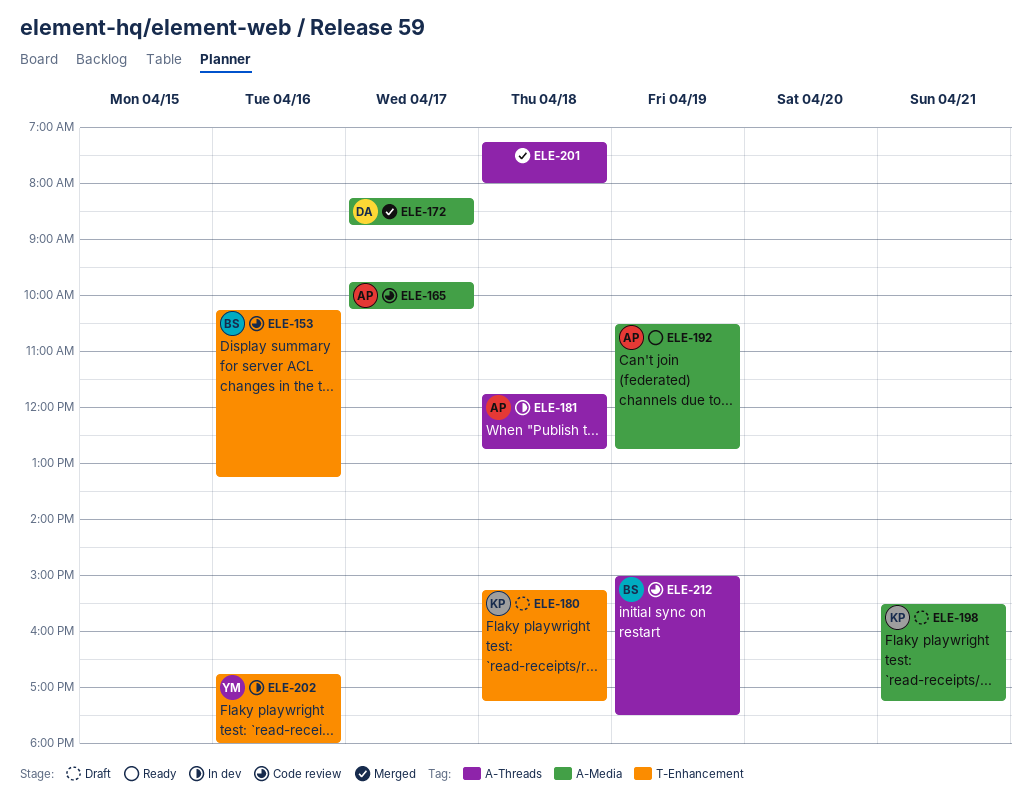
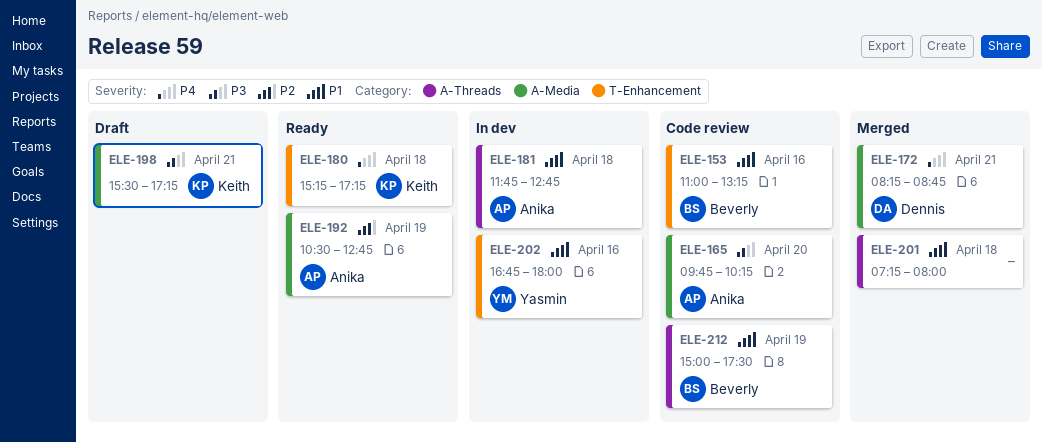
ELE-153, begins: 10:15 -> 11:00
ELE-165, day: Apr 17 -> Apr 20
ELE-172, day: Apr 17 -> Apr 21
ELE-180, status: Draft -> Ready

